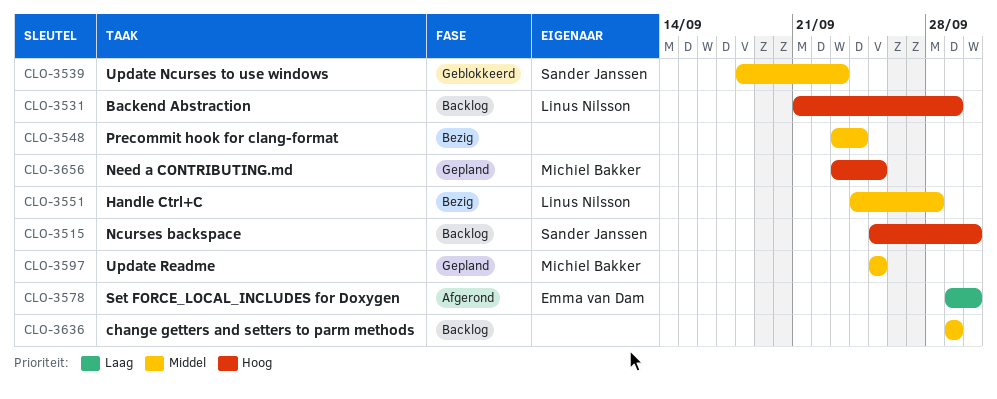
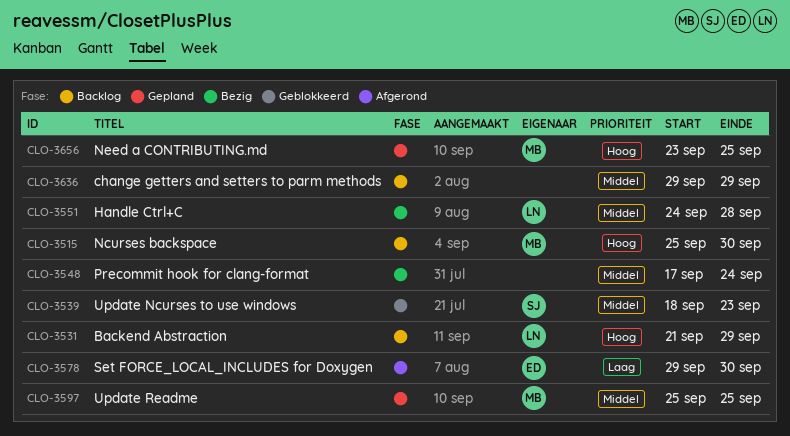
CLO-3515, owner: Sander Janssen -> Michiel Bakker
CLO-3548, start: Sep 23 -> Sep 17

